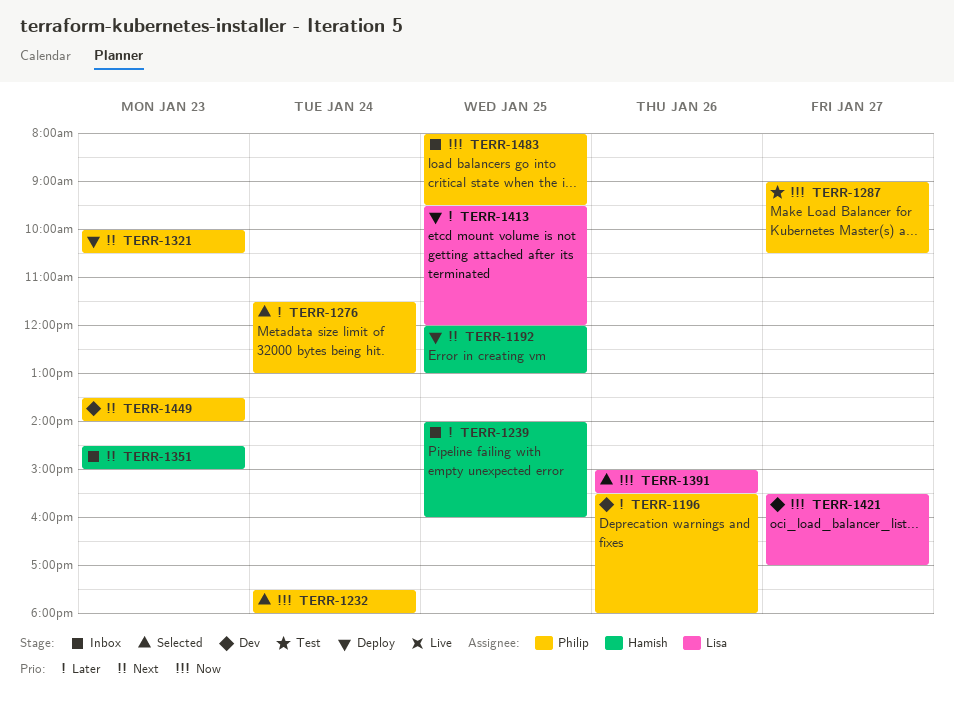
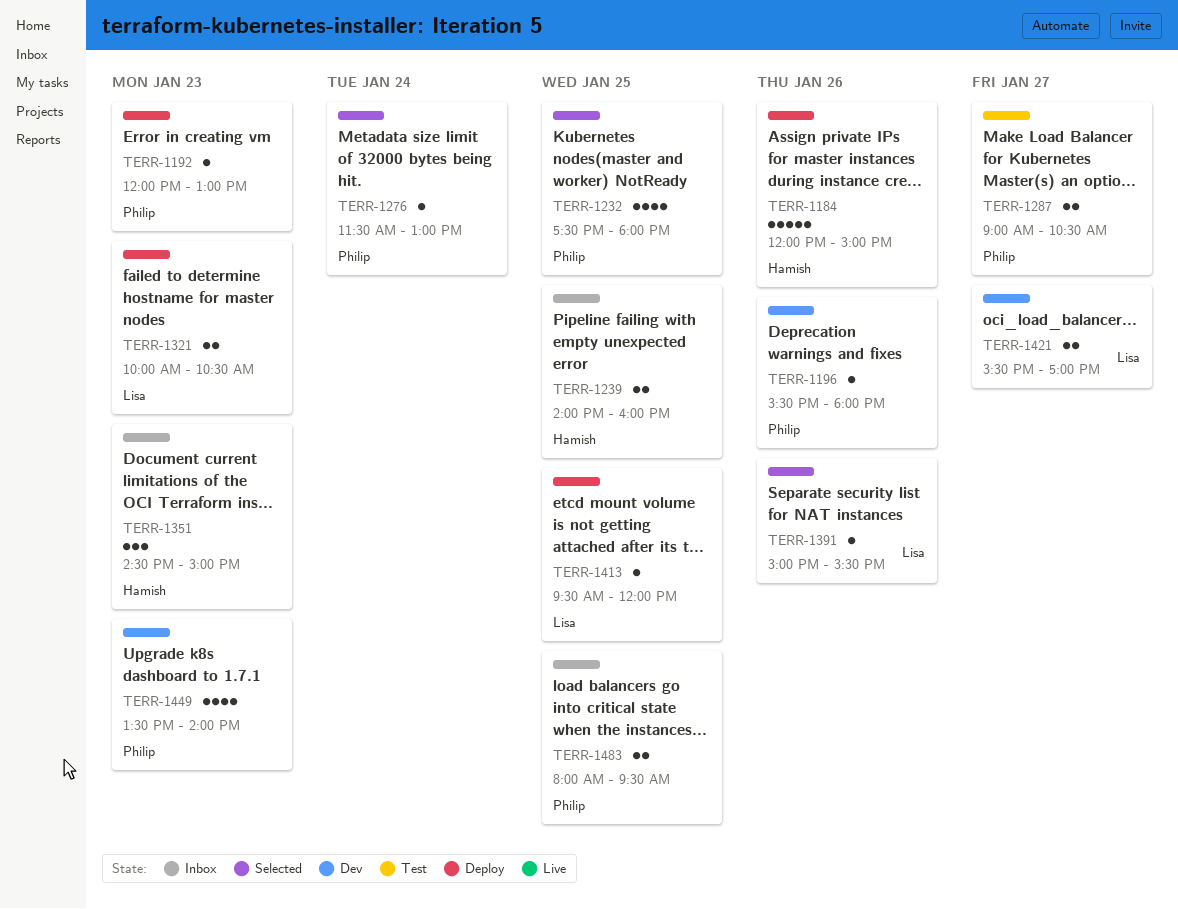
TERR-1184: none -> present
TERR-1192, owner: Hamish -> Philip
TERR-1192, day: Jan 25 -> Jan 23
TERR-1232, day: Jan 24 -> Jan 25
TERR-1321, owner: Philip -> Lisa

